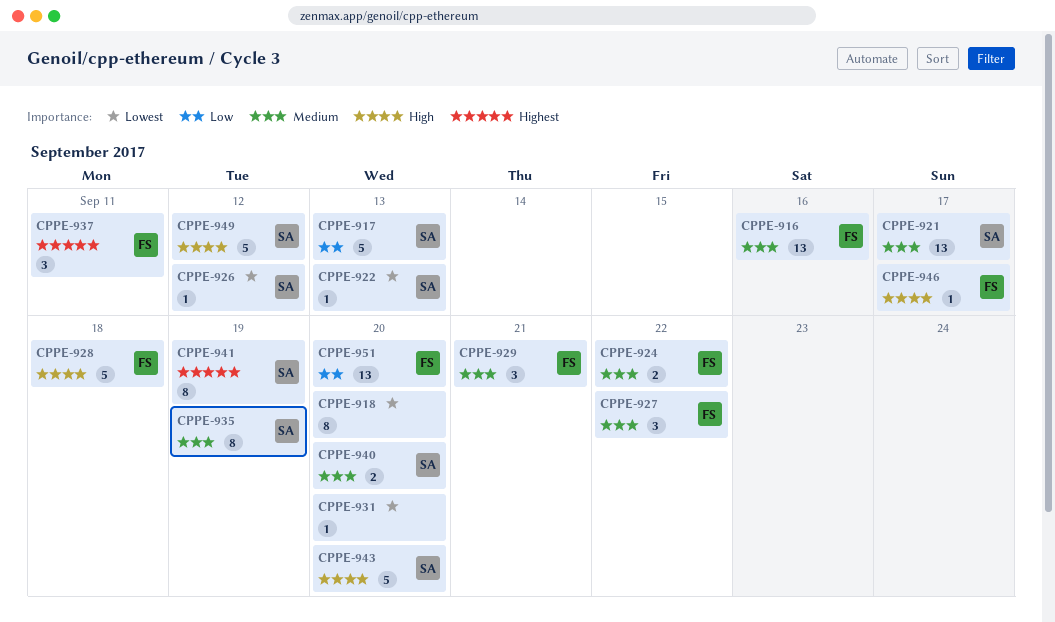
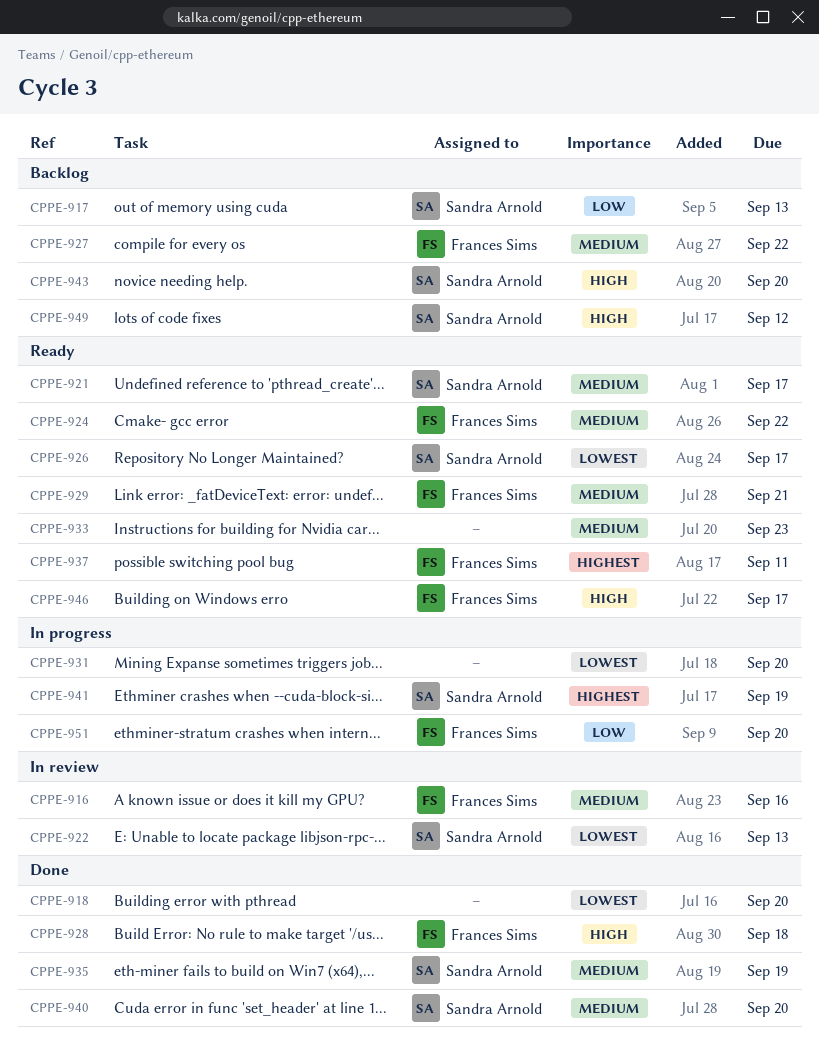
CPPE-926, due: Sep 12 -> Sep 17
CPPE-933: none -> present

